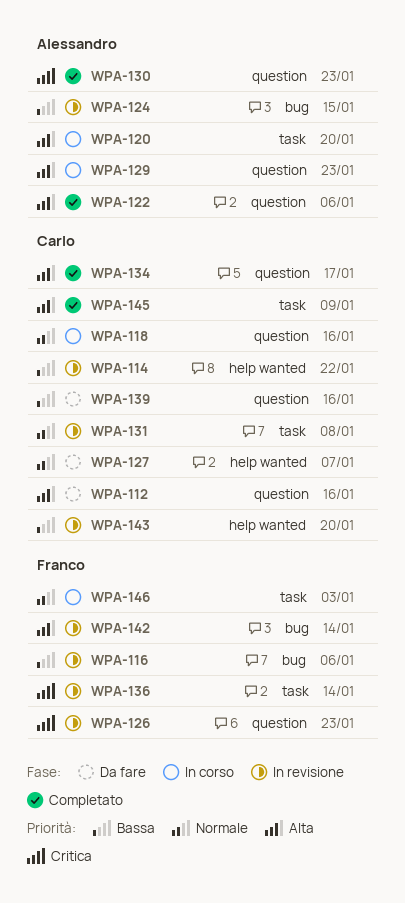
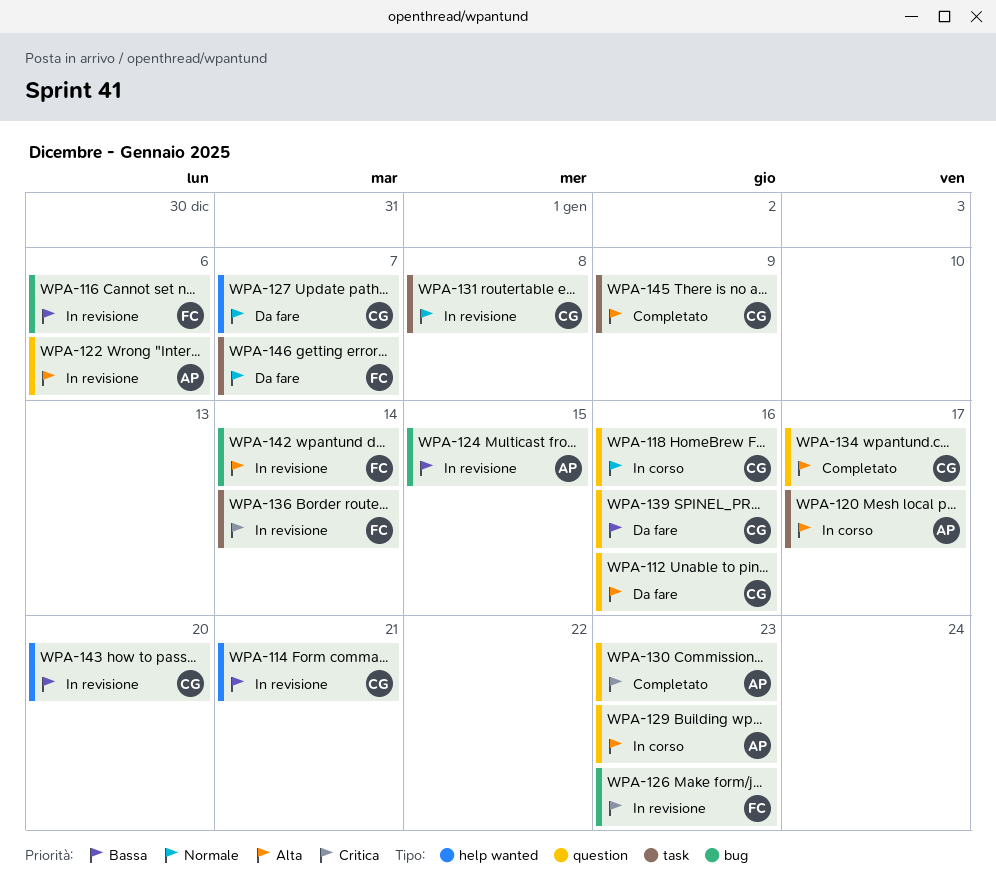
WPA-114, due: Jan 22 -> Jan 21
WPA-120, due: Jan 20 -> Jan 17
WPA-122, status: Completato -> In revisione
WPA-126, label: question -> bug
WPA-146, status: In corso -> Da fare
WPA-146, due: Jan 3 -> Jan 7

